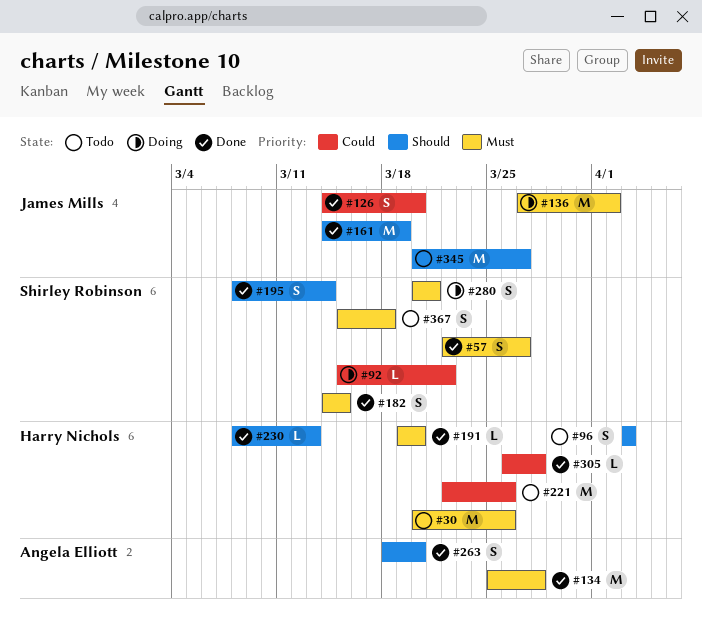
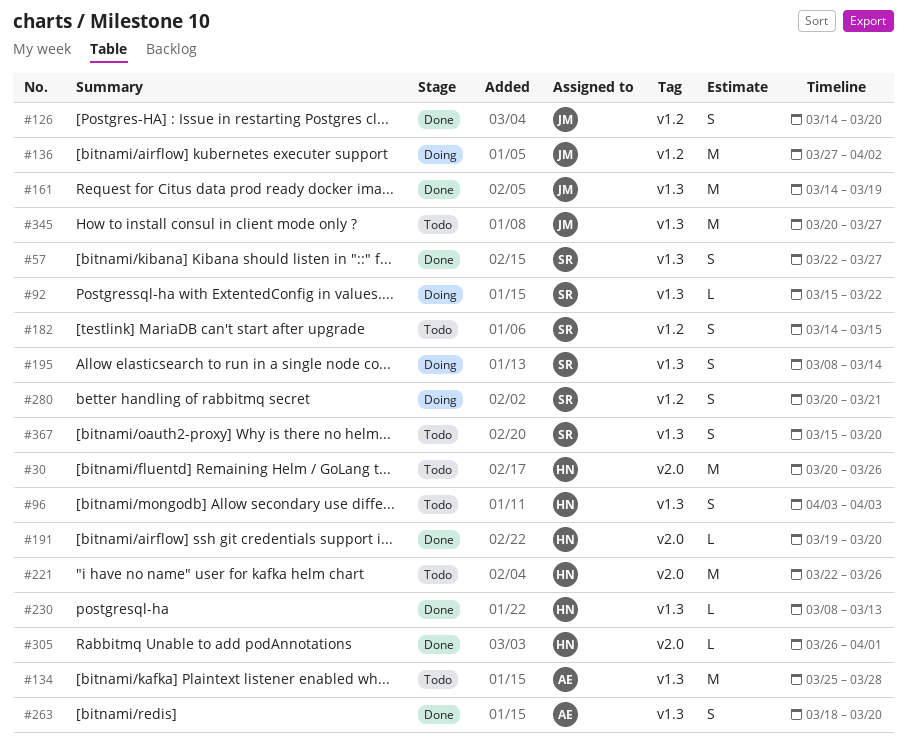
#134, status: Done -> Todo
#182, status: Done -> Todo
#195, status: Done -> Doing
#305, due: Mar 28 -> Apr 1
#367, due: Mar 18 -> Mar 20

